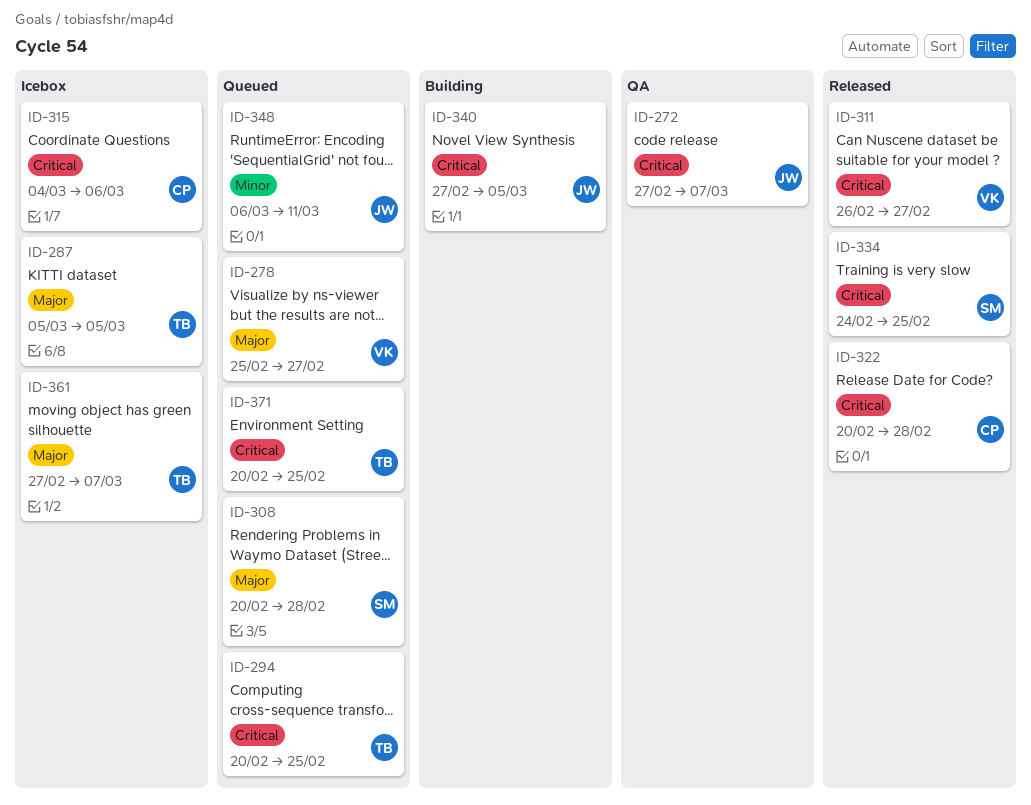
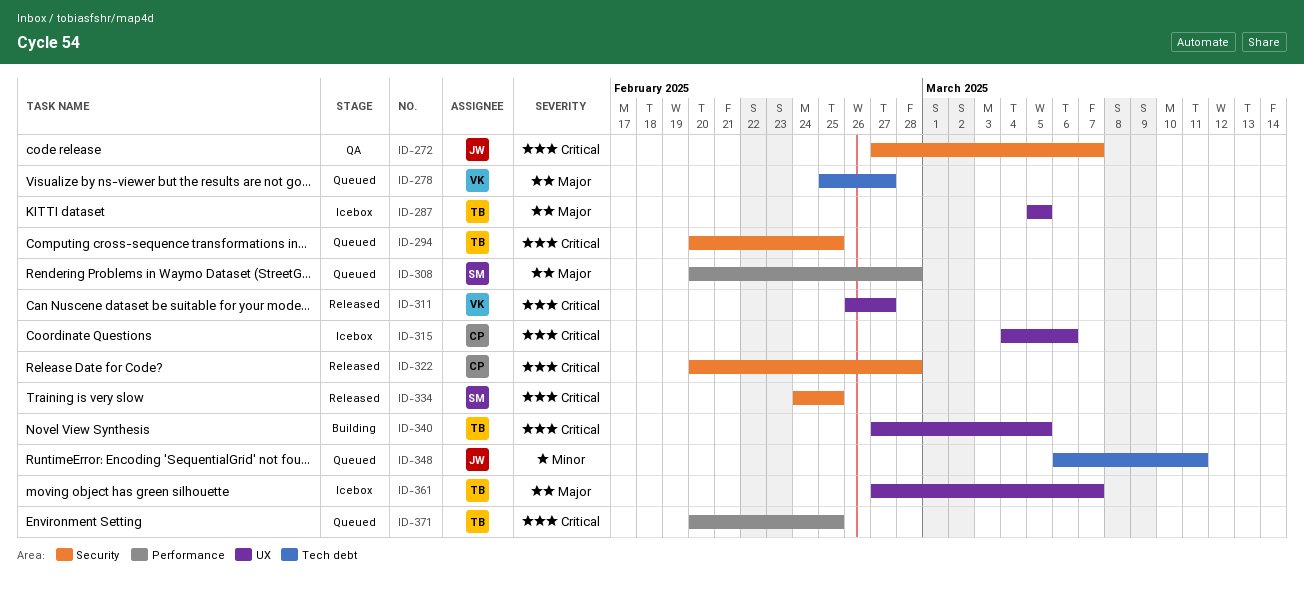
ID-340, owner: JW -> TB

